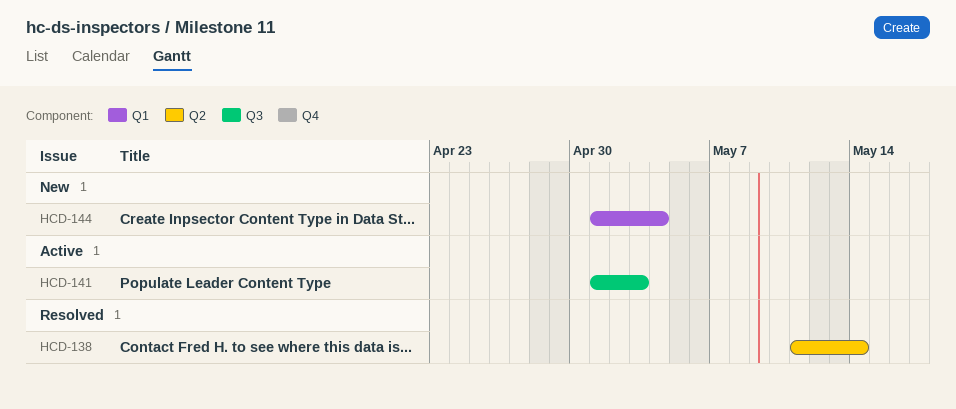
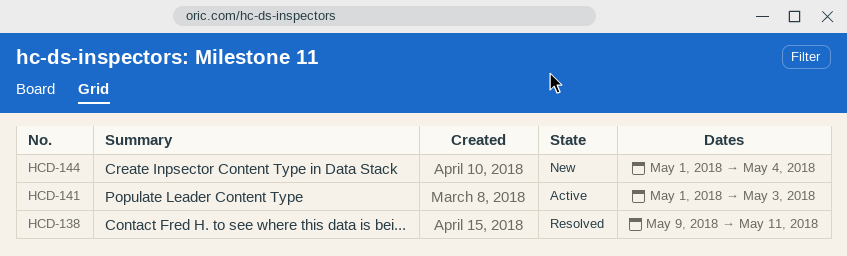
HCD-138, start: May 11 -> May 9
HCD-138, due: May 14 -> May 11

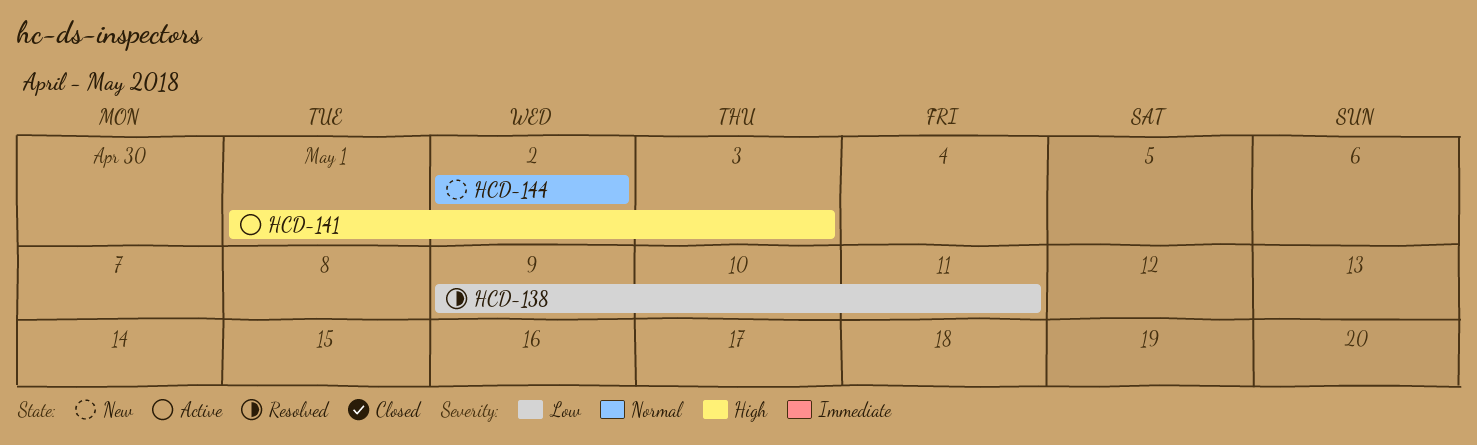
HCD-144, start: May 1 -> May 2
HCD-144, due: May 4 -> May 2

